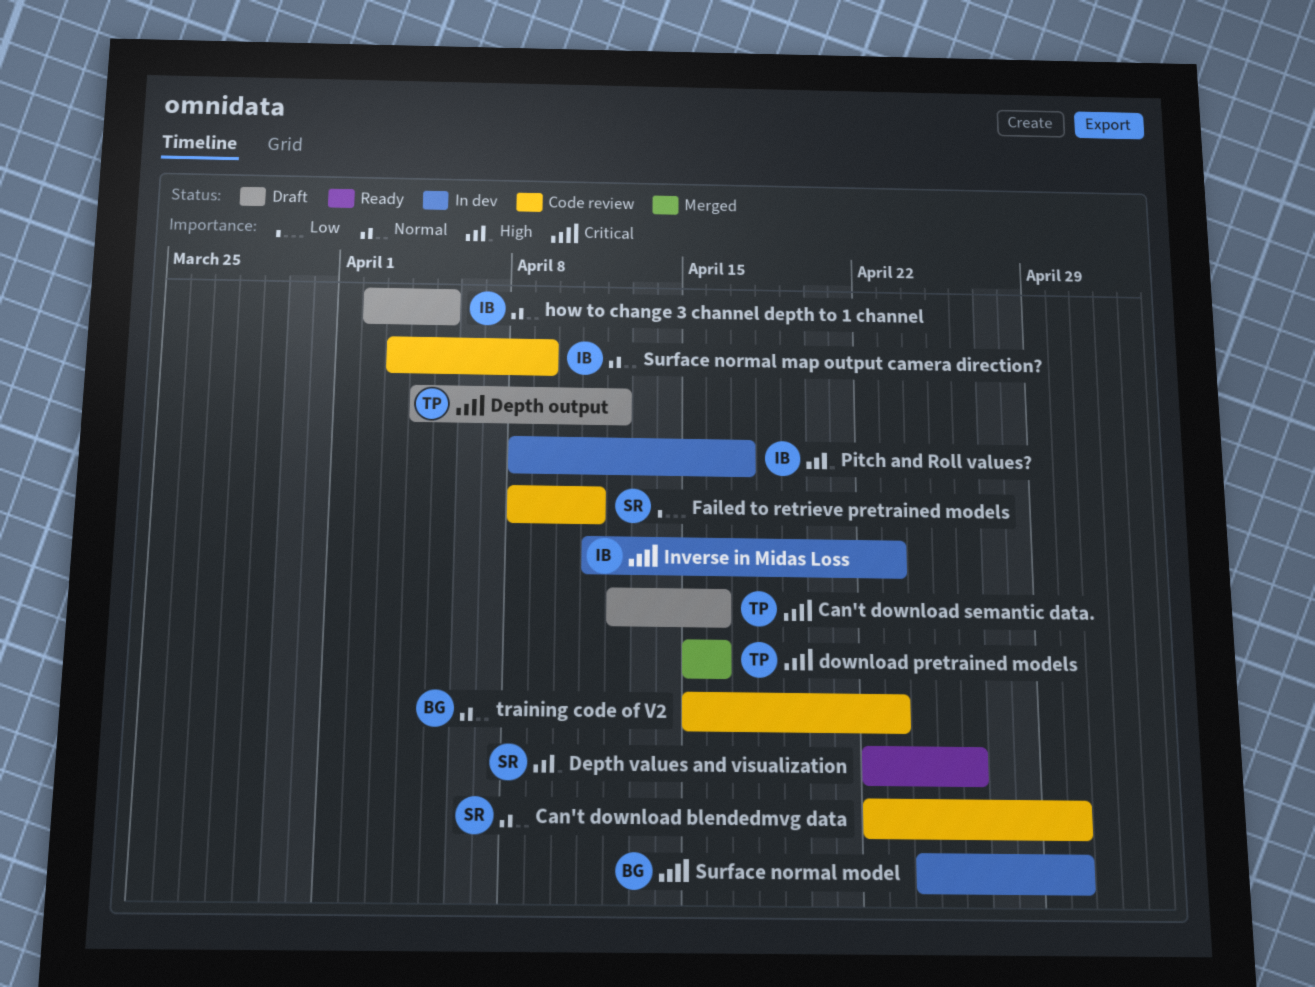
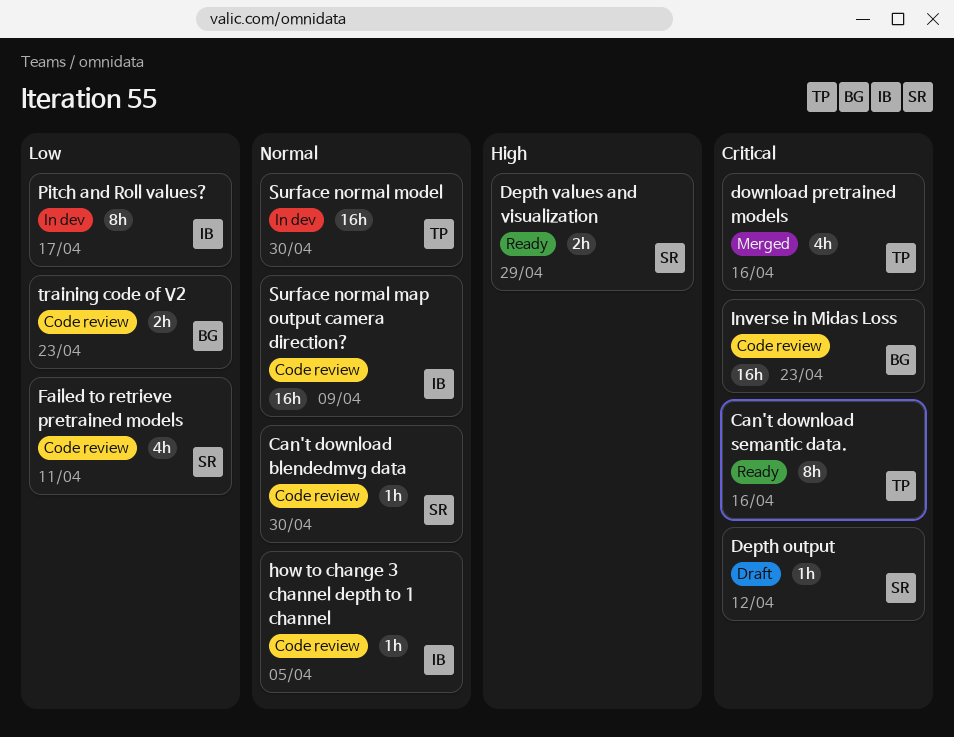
Can't download semantic data., status: Draft -> Ready
Depth output, owner: TP -> SR
Depth values and visualization, due: Apr 26 -> Apr 29
how to change 3 channel depth to 1 channel, status: Draft -> Code review
Inverse in Midas Loss, status: In dev -> Code review
Inverse in Midas Loss, owner: IB -> BG
Pitch and Roll values?, priority: High -> Low
Surface normal model, owner: BG -> TP
Surface normal model, priority: Critical -> Normal
training code of V2, priority: Normal -> Low

